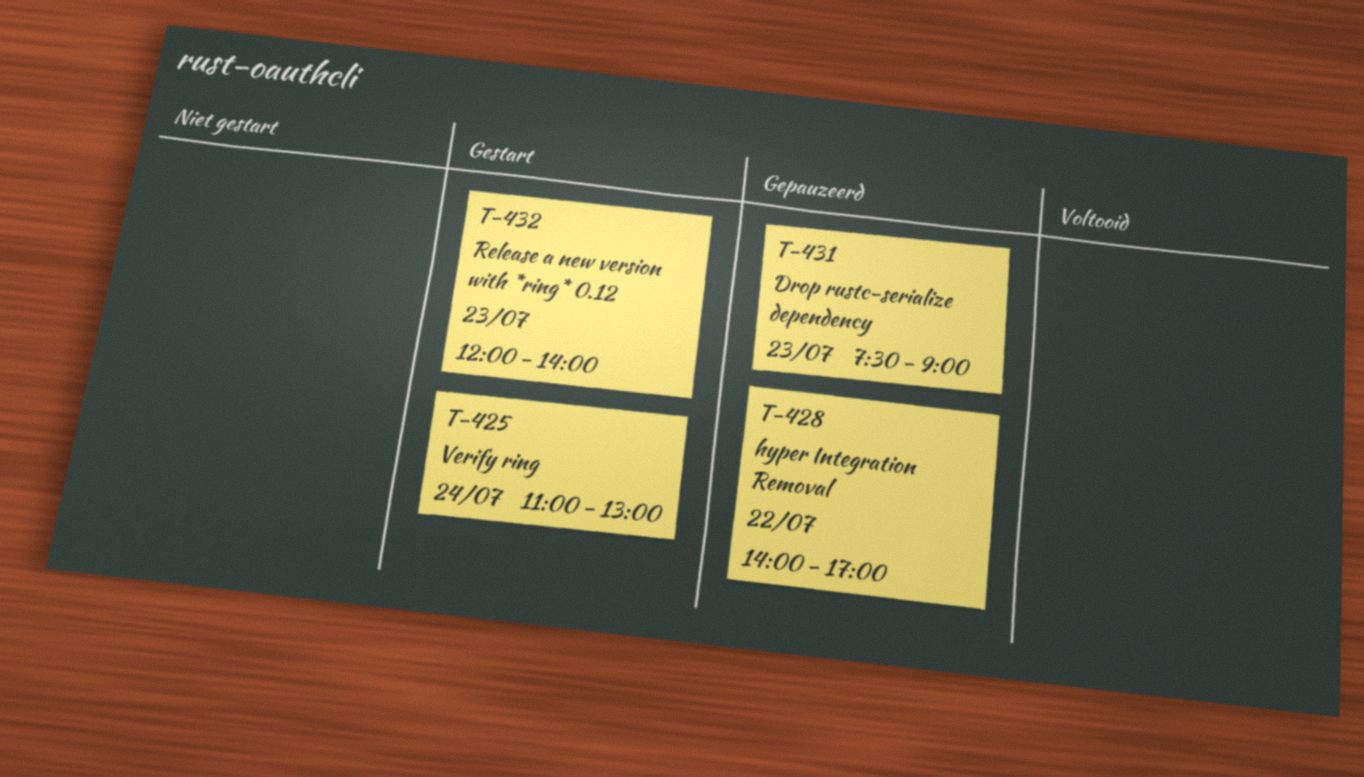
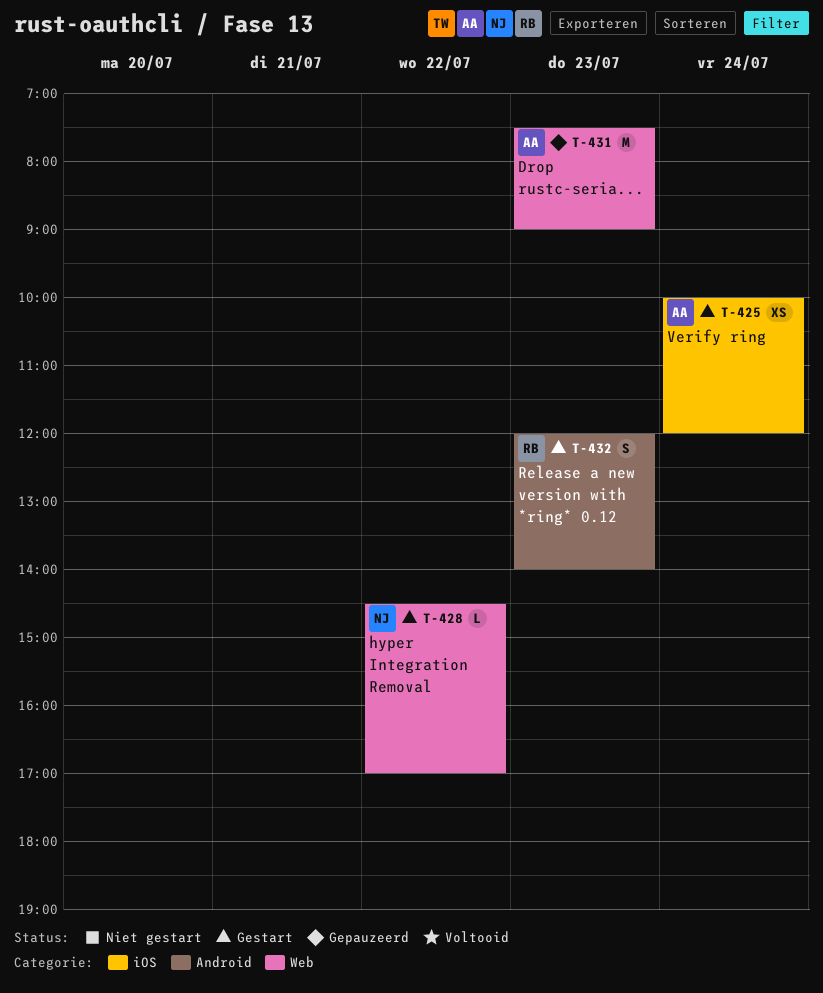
T-425, begins: 11:00 -> 10:00
T-425, ends: 13:00 -> 12:00
T-428, status: Gepauzeerd -> Gestart
T-428, begins: 14:00 -> 14:30

